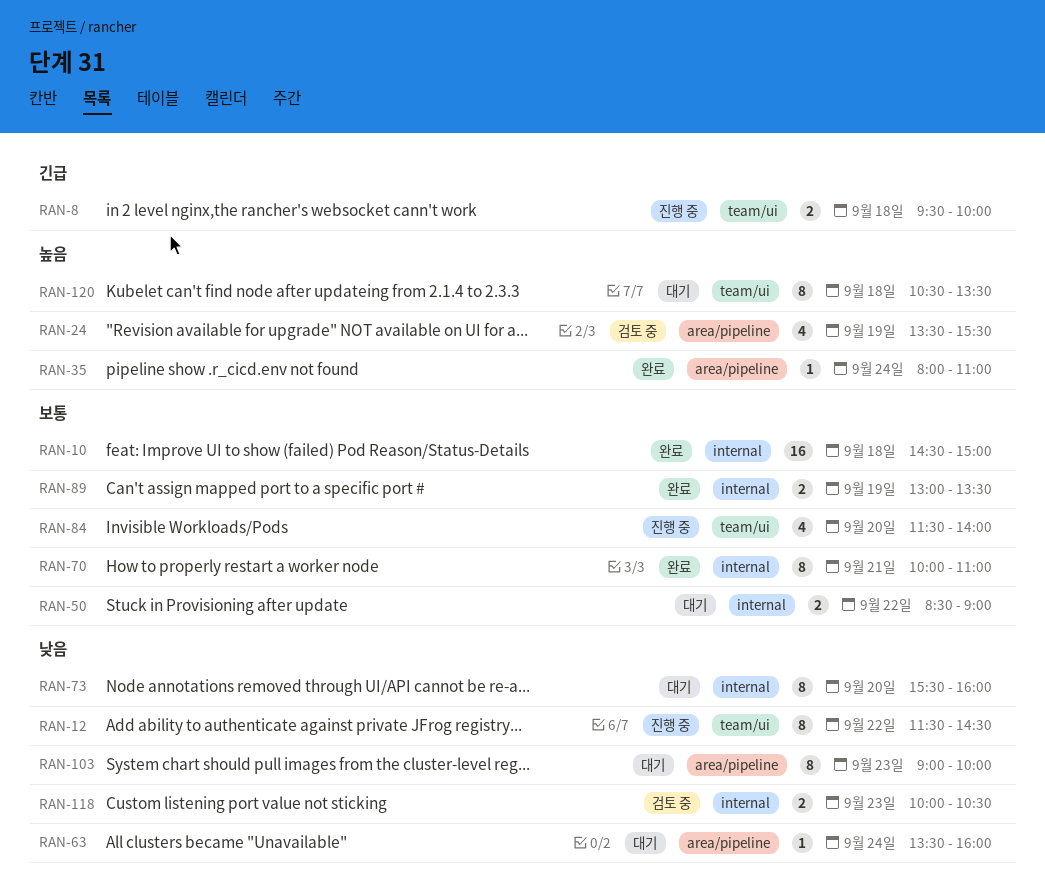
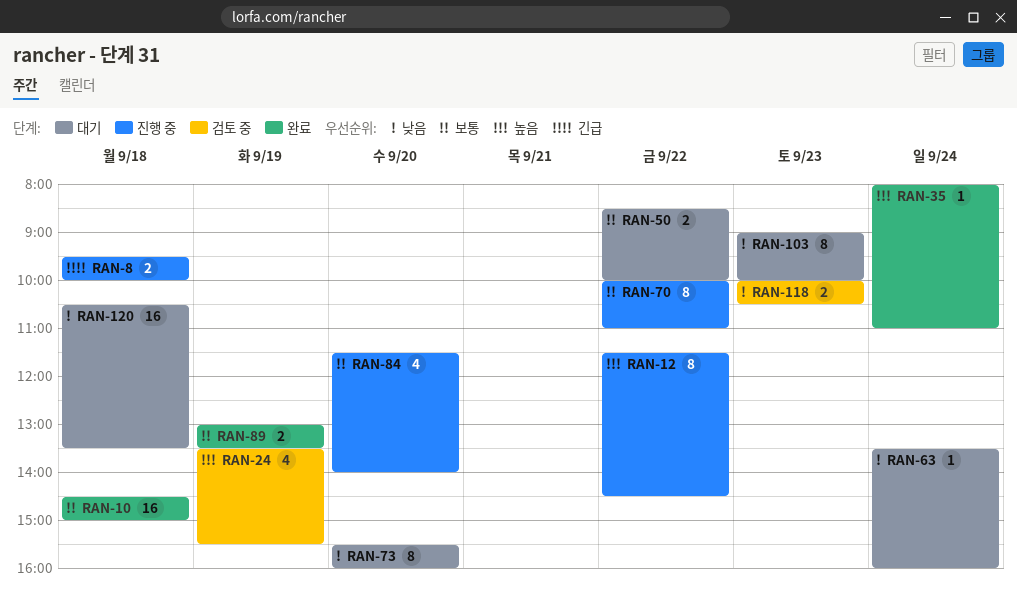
RAN-12, priority: 낮음 -> 높음
RAN-50, ends: 09:00 -> 10:00
RAN-70, status: 완료 -> 진행 중
RAN-70, day: Sep 21 -> Sep 22
RAN-120, priority: 높음 -> 낮음
RAN-120, estimate: 8 -> 16

